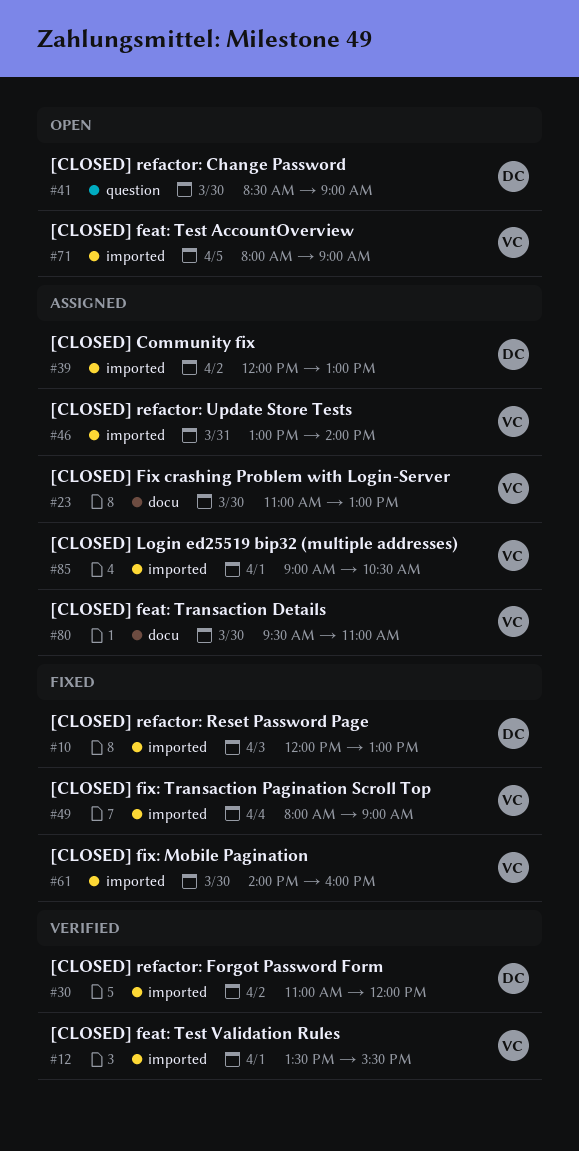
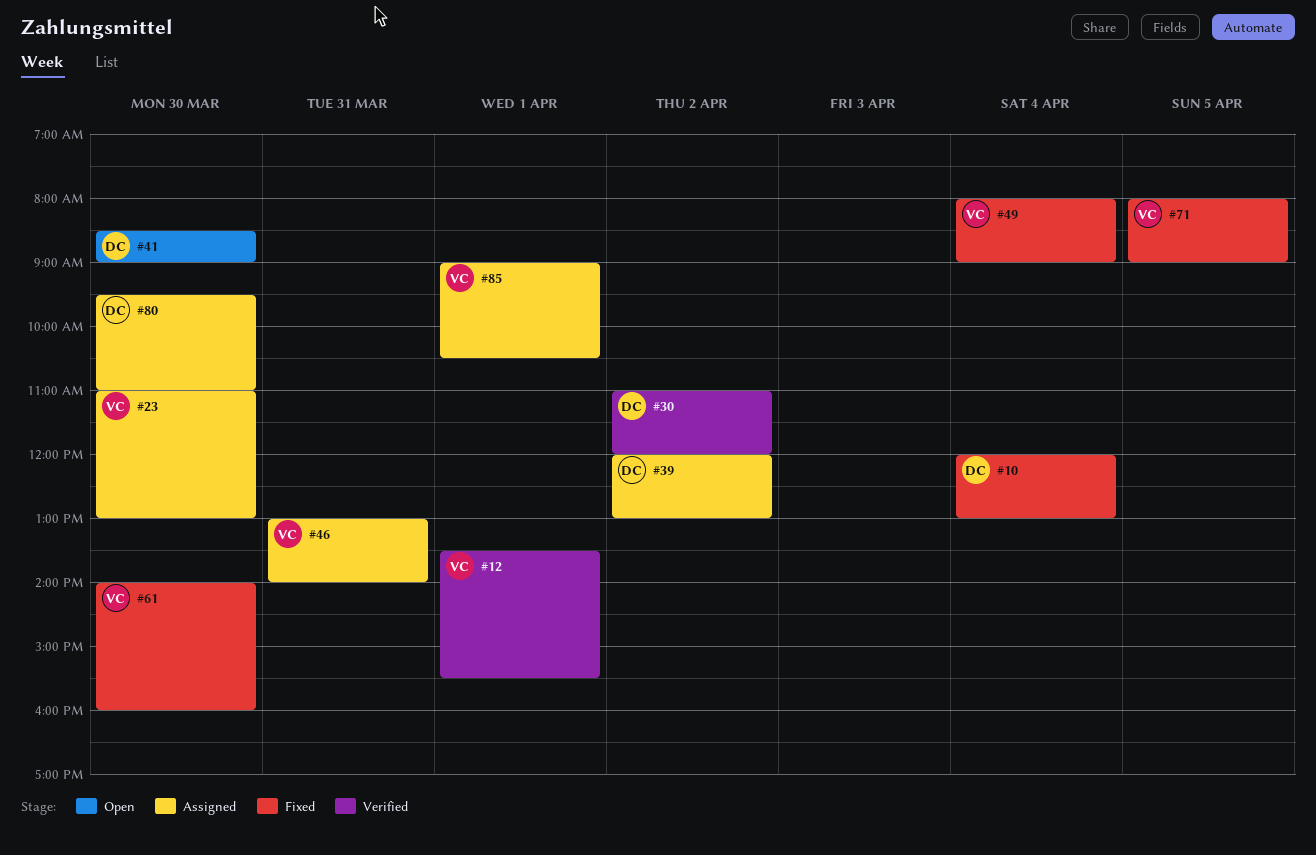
#10, day: Apr 3 -> Apr 4
#71, status: Open -> Fixed
#80, owner: VC -> DC

